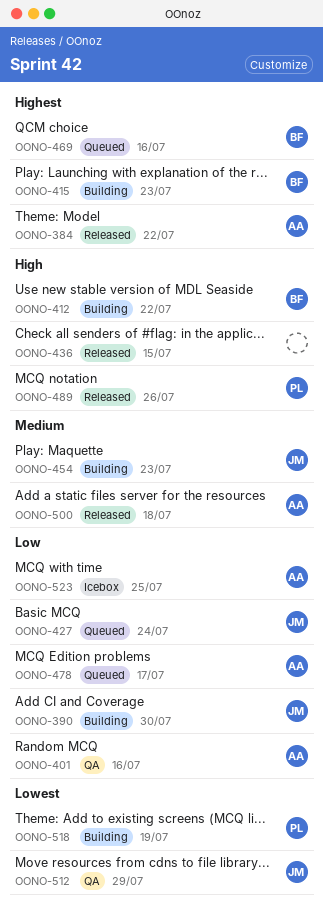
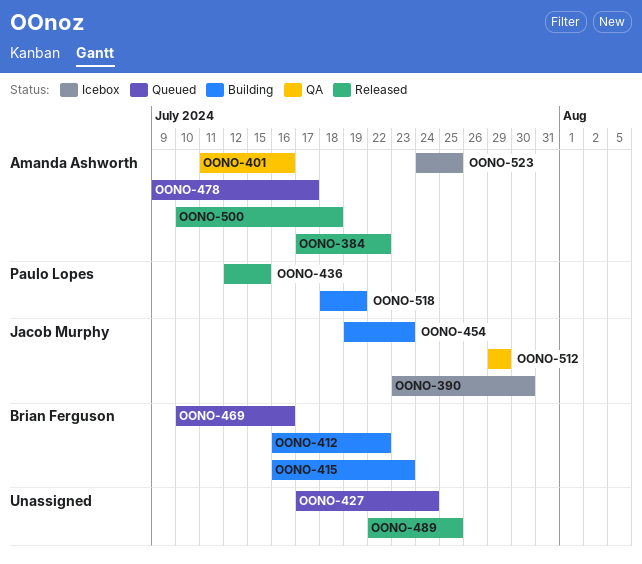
OONO-390, status: Building -> Icebox
OONO-427, owner: Jacob Murphy -> none
OONO-436, owner: none -> Paulo Lopes
OONO-489, owner: Paulo Lopes -> none
OONO-489, due: Jul 26 -> Jul 25

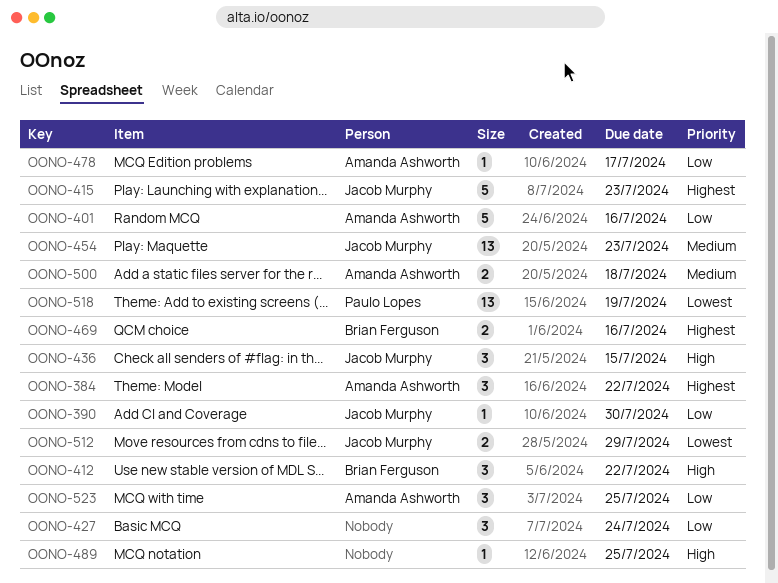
OONO-415, owner: Brian Ferguson -> Jacob Murphy
OONO-436, owner: Paulo Lopes -> Jacob Murphy

